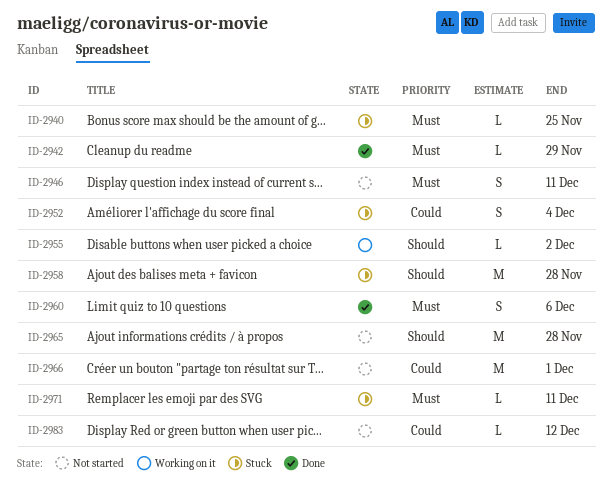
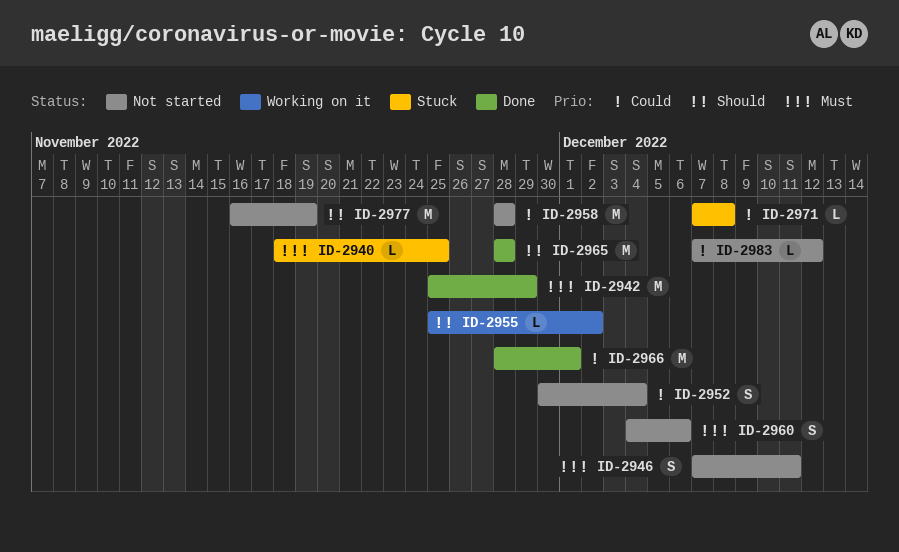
ID-2942, estimate: L -> M
ID-2952, status: Stuck -> Not started
ID-2958, status: Stuck -> Not started
ID-2958, priority: Should -> Could
ID-2960, status: Done -> Not started
ID-2965, status: Not started -> Done
ID-2966, status: Not started -> Done
ID-2971, priority: Must -> Could
ID-2971, due: Dec 11 -> Dec 8
ID-2977: none -> present

